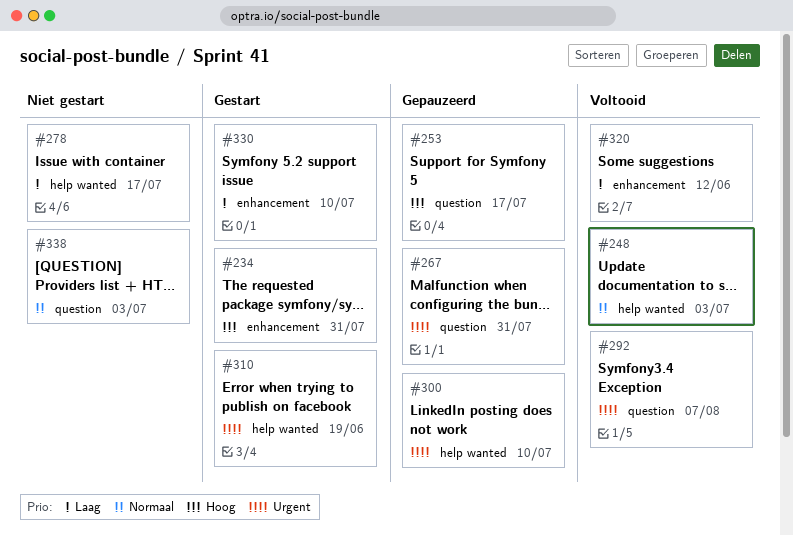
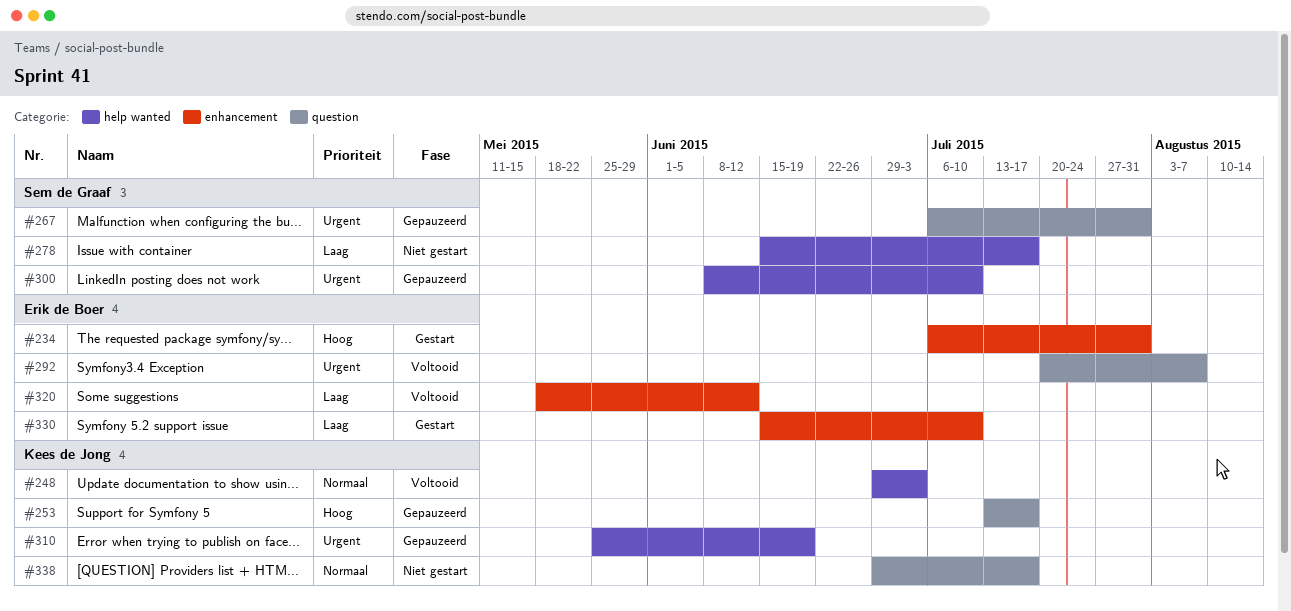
#310, status: Gestart -> Gepauzeerd
#338, due: Jul 3 -> Jul 17

